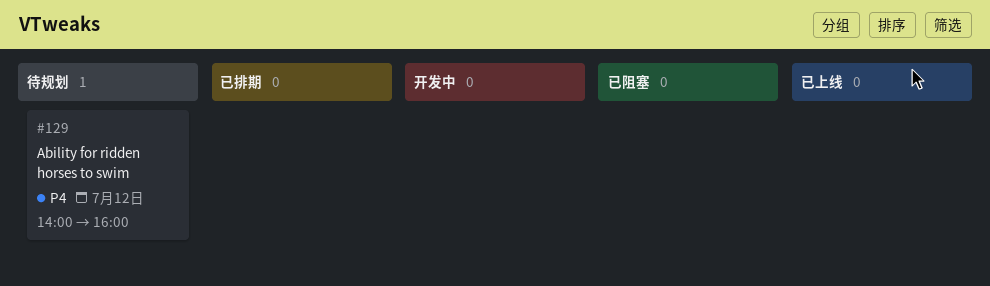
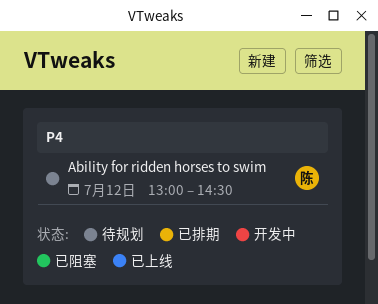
Ability for ridden horses to swim, begins: 14:00 -> 13:00
Ability for ridden horses to swim, ends: 16:00 -> 14:30

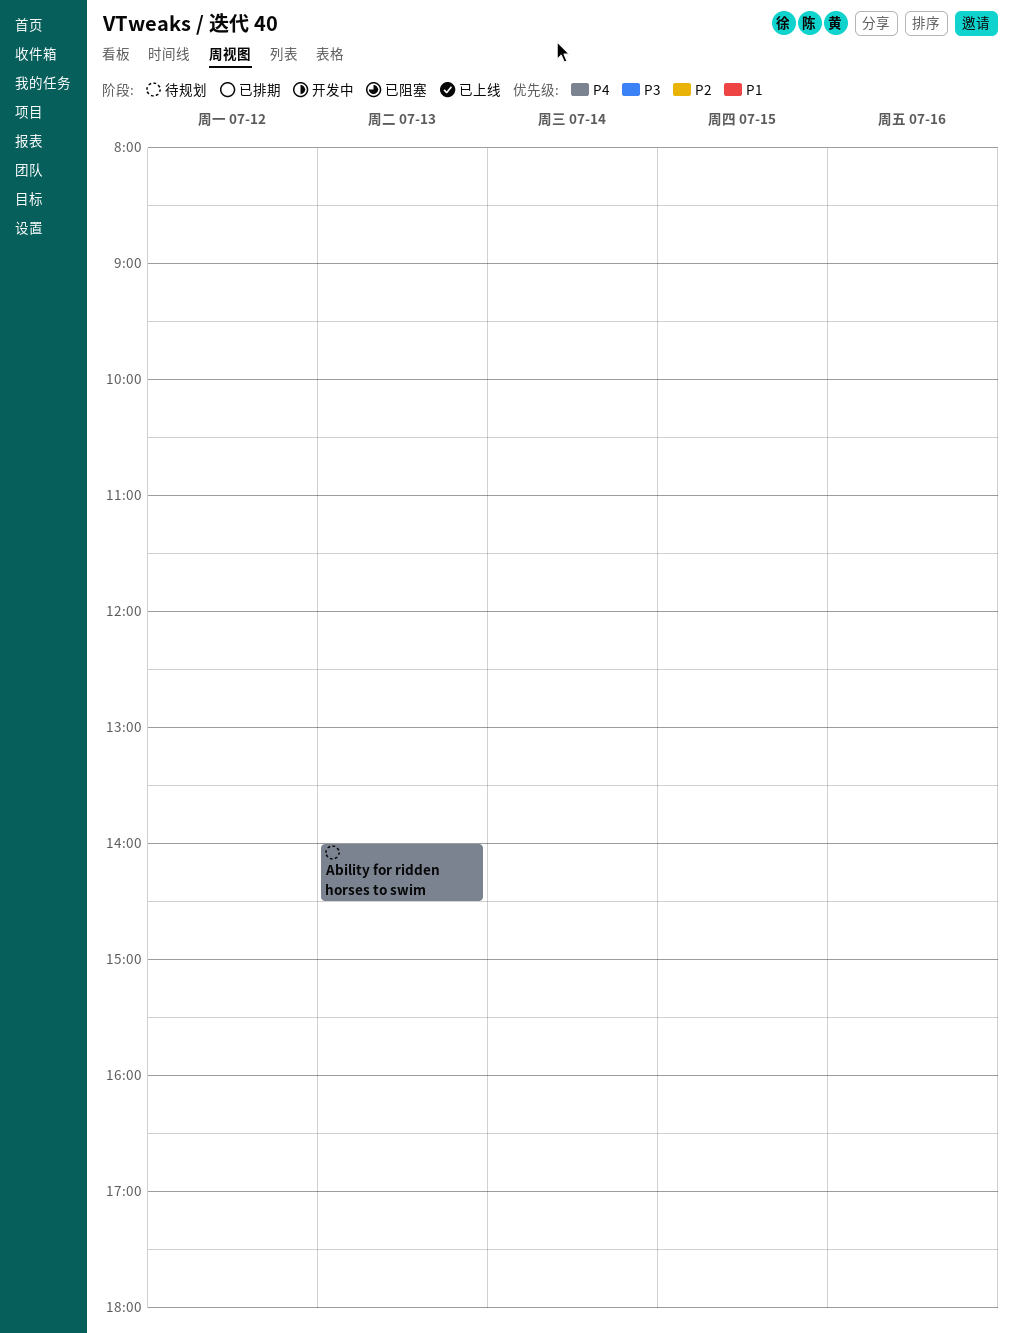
Ability for ridden horses to swim, day: Jul 12 -> Jul 13
Ability for ridden horses to swim, begins: 13:00 -> 14:00

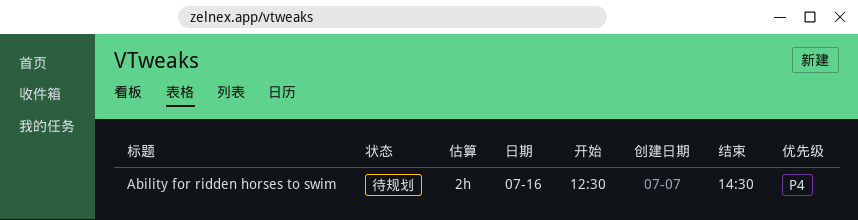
Ability for ridden horses to swim, day: Jul 13 -> Jul 16
Ability for ridden horses to swim, begins: 14:00 -> 12:30

